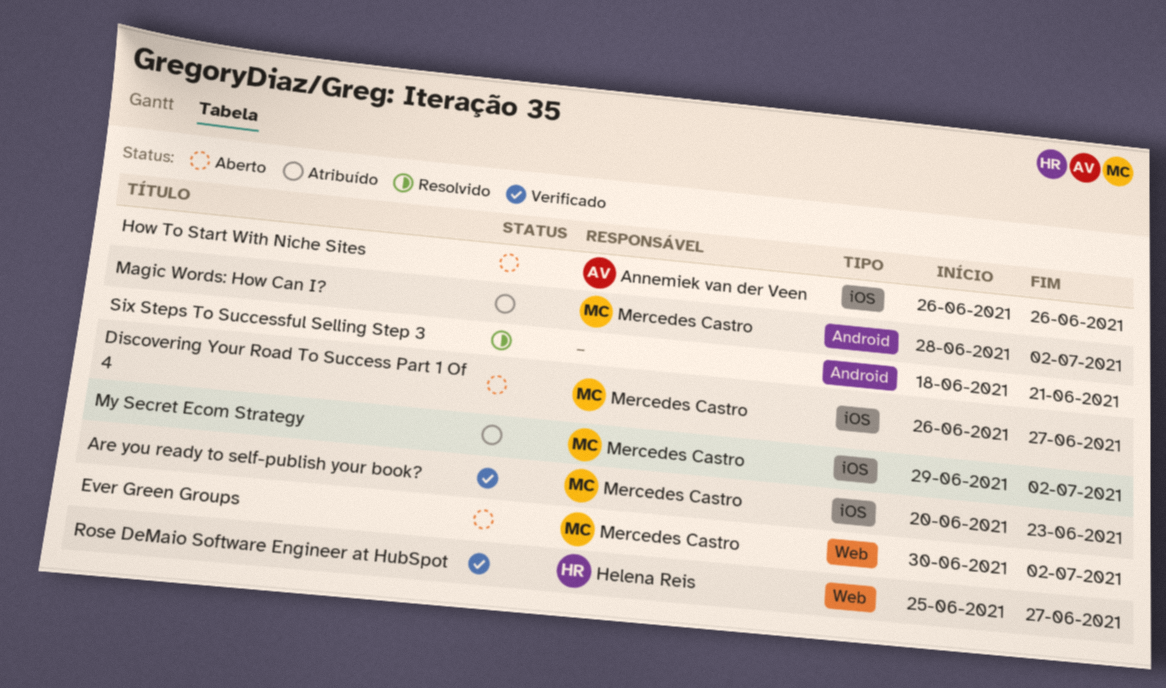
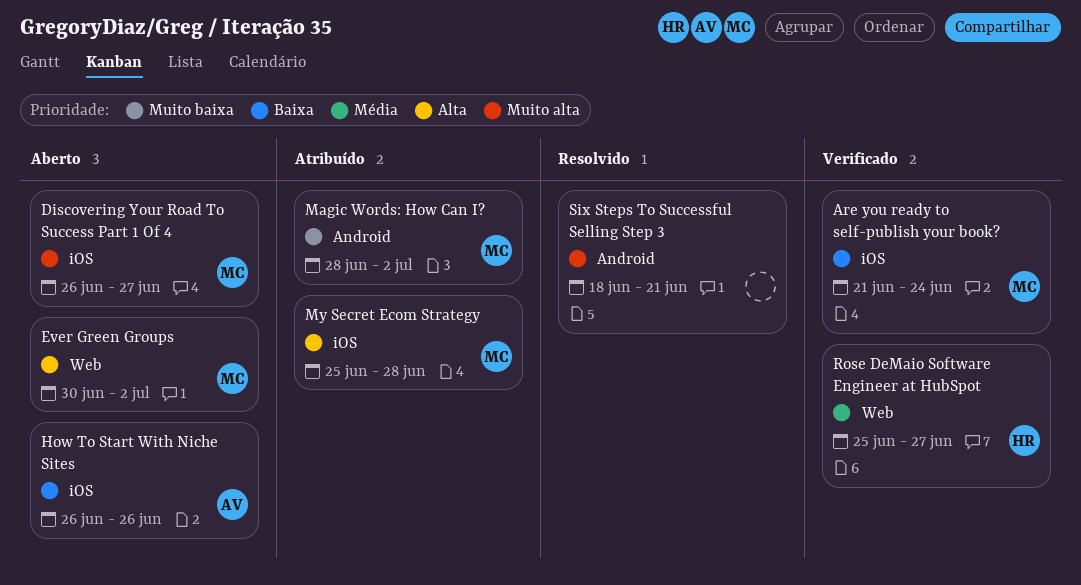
Are you ready to self-publish your book?, start: Jun 20 -> Jun 21
Are you ready to self-publish your book?, due: Jun 23 -> Jun 24
My Secret Ecom Strategy, start: Jun 29 -> Jun 25
My Secret Ecom Strategy, due: Jul 2 -> Jun 28

